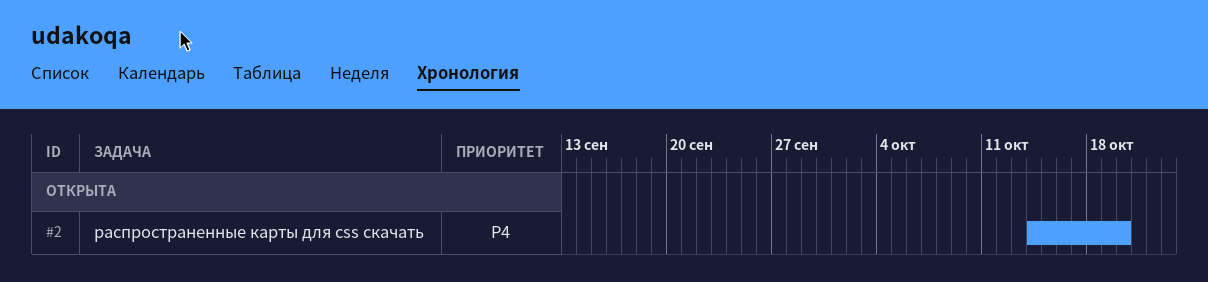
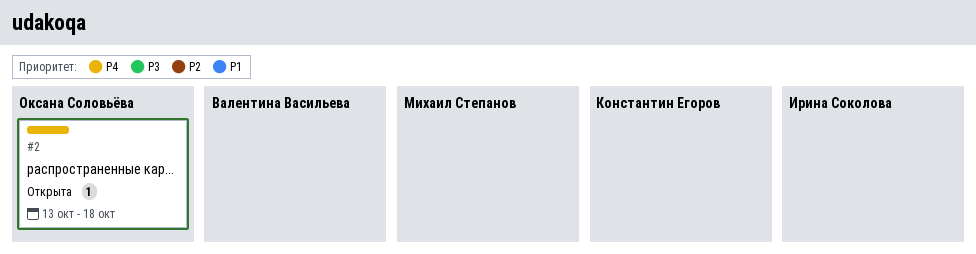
#2, start: Oct 14 -> Oct 13
#2, due: Oct 20 -> Oct 18

